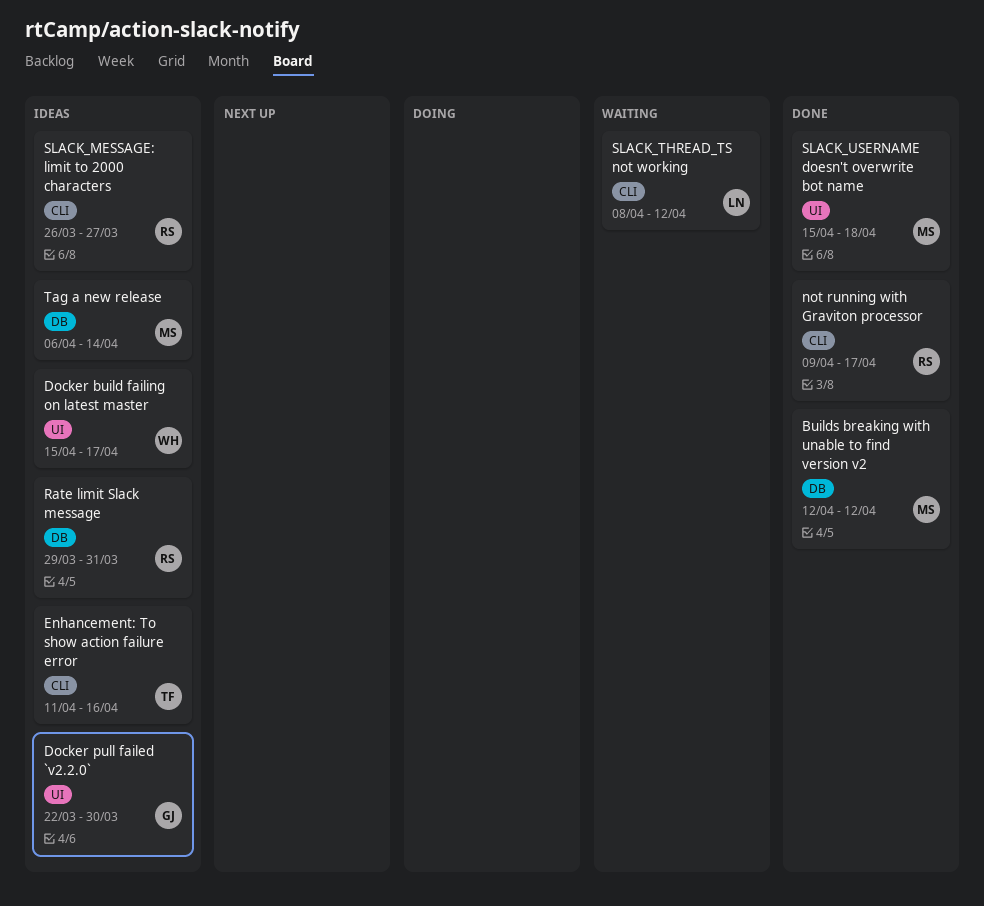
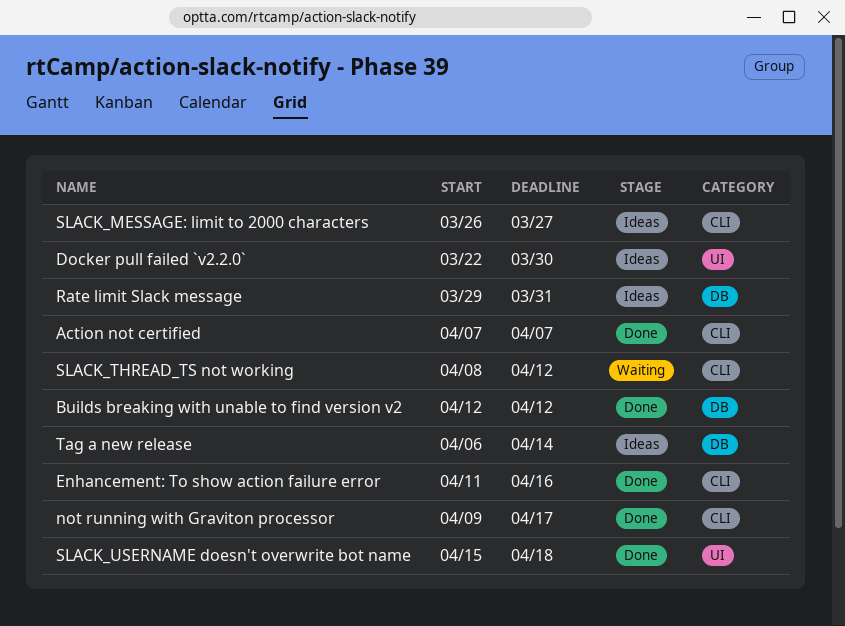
Action not certified: none -> present
Docker build failing on latest master: present -> none
Enhancement: To show action failure error, status: Ideas -> Done

